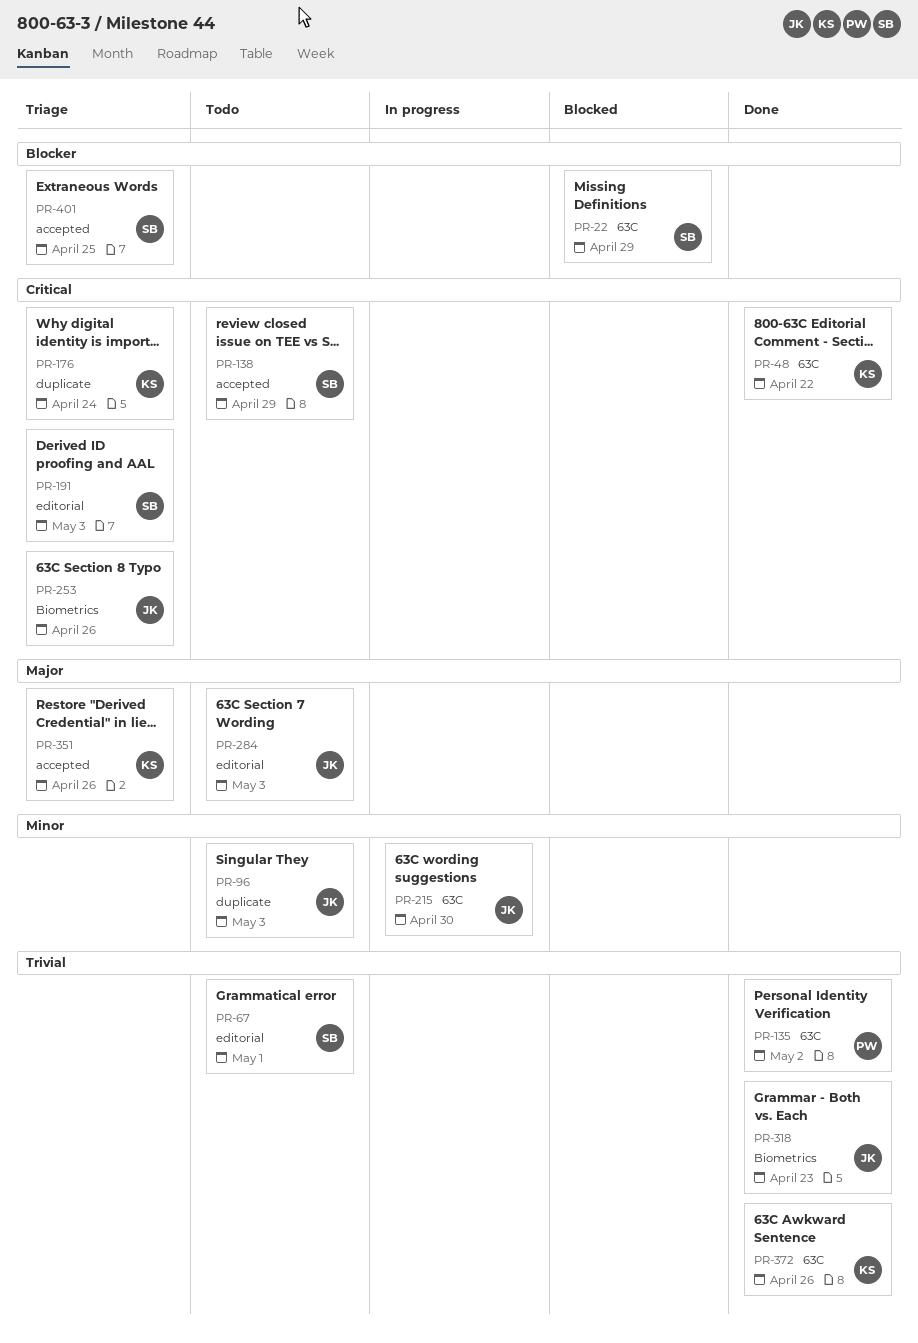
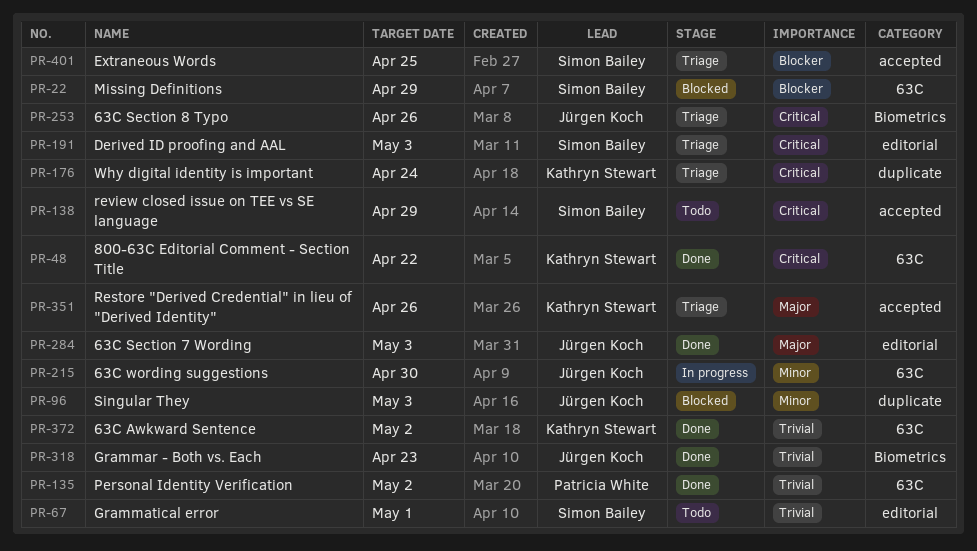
PR-96, status: Todo -> Blocked
PR-284, status: Todo -> Done
PR-372, due: Apr 26 -> May 2

